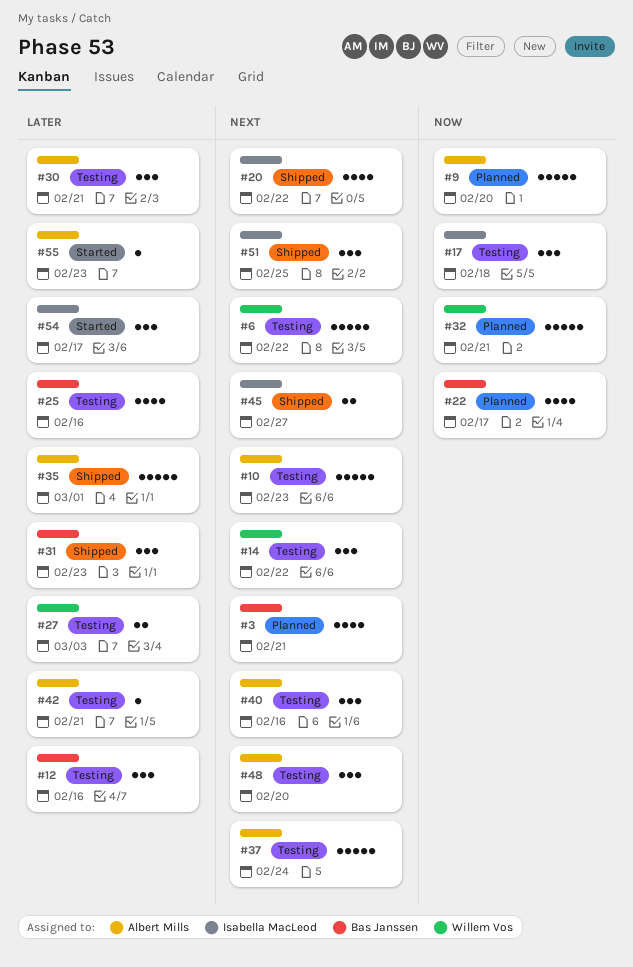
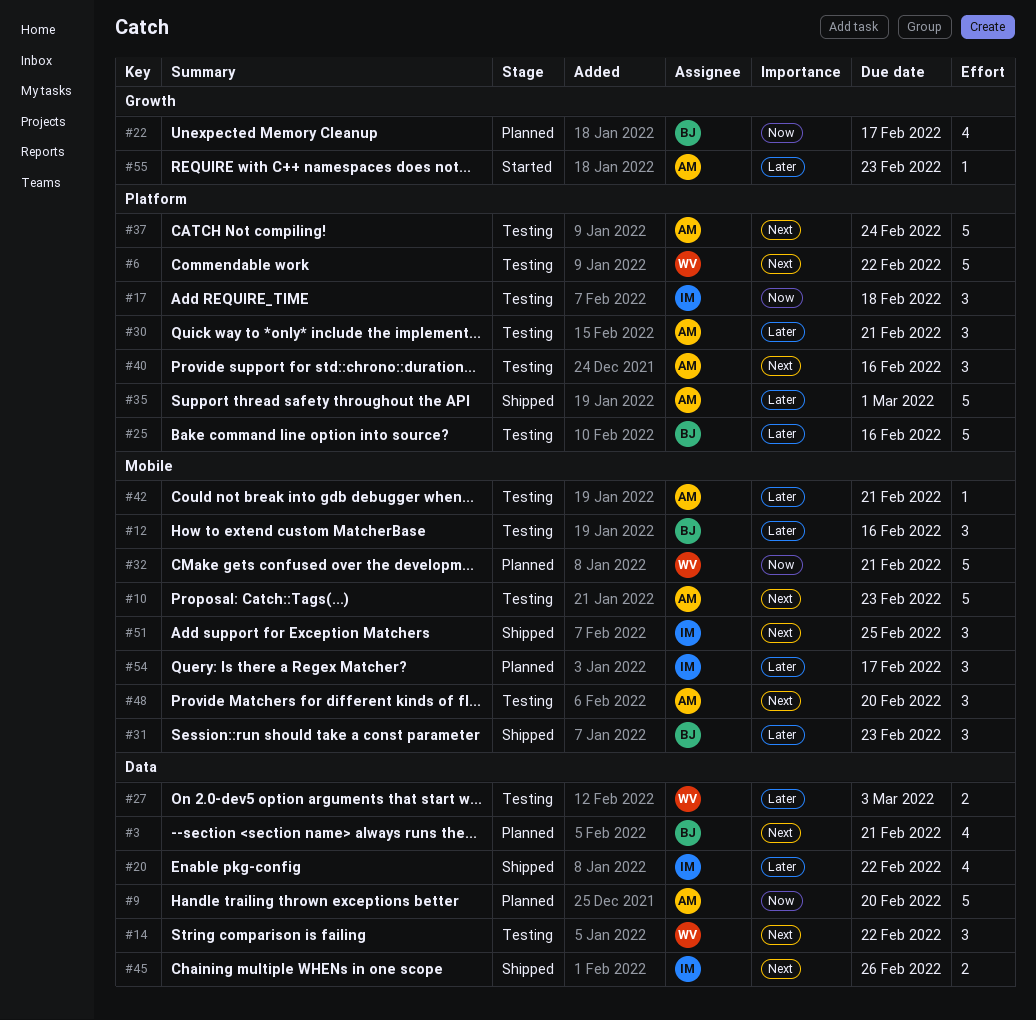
#20, priority: Next -> Later
#25, estimate: 4 -> 5
#45, due: Feb 27 -> Feb 26
#54, status: Started -> Planned

